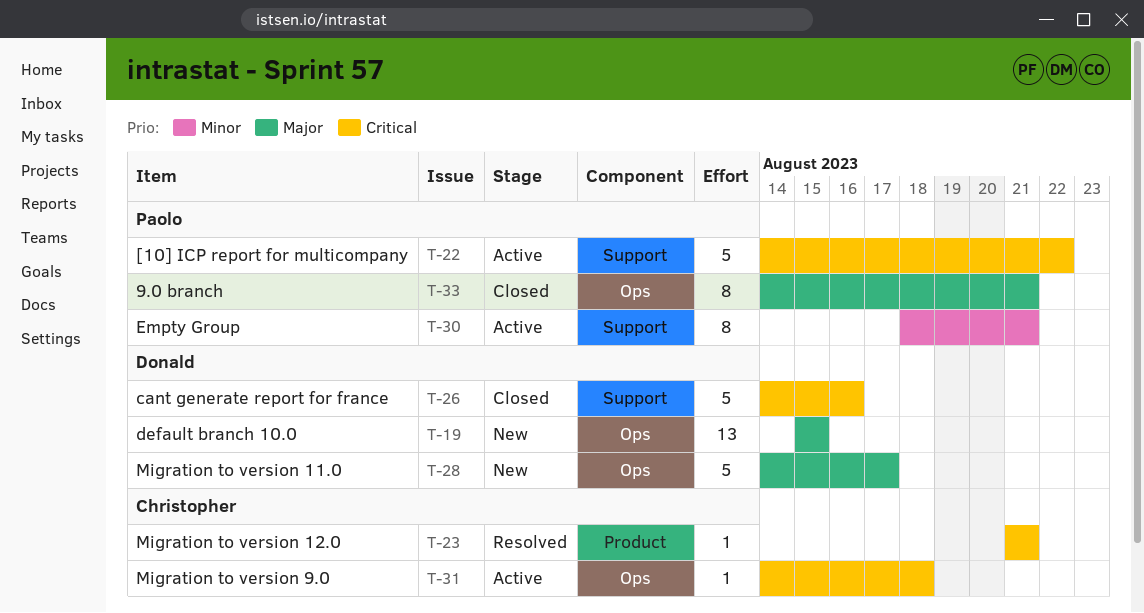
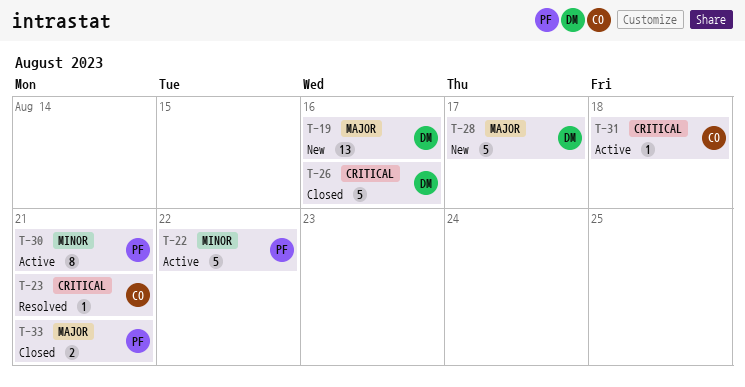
T-19, due: Aug 15 -> Aug 16
T-22, priority: Critical -> Minor
T-33, estimate: 8 -> 2

